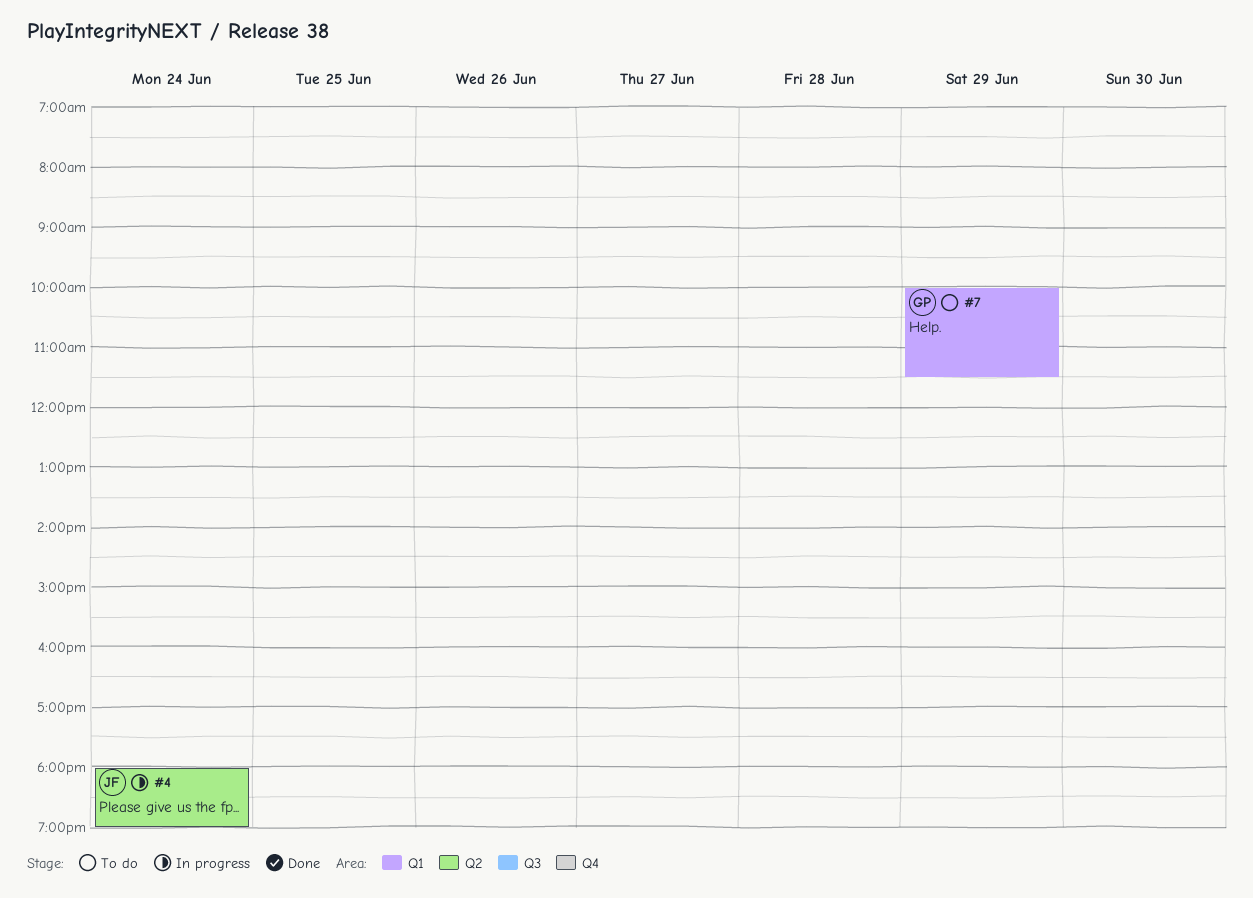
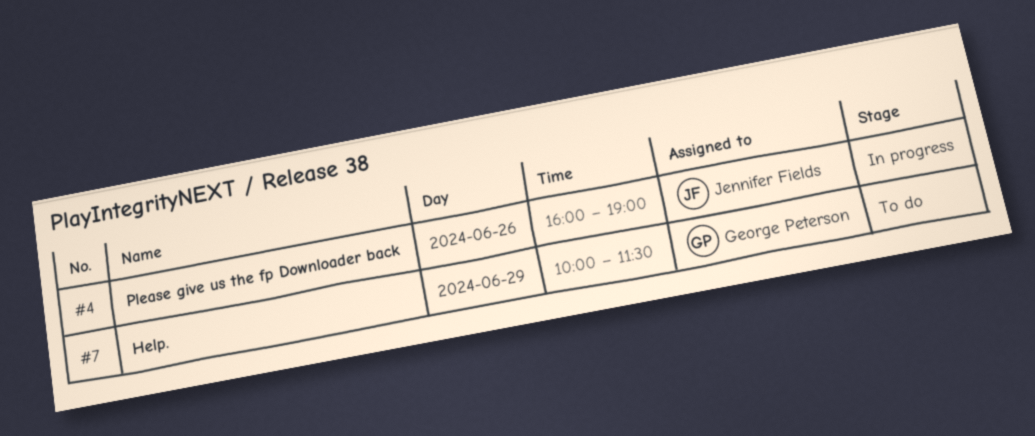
#4, day: Jun 24 -> Jun 26
#4, begins: 18:00 -> 16:00

